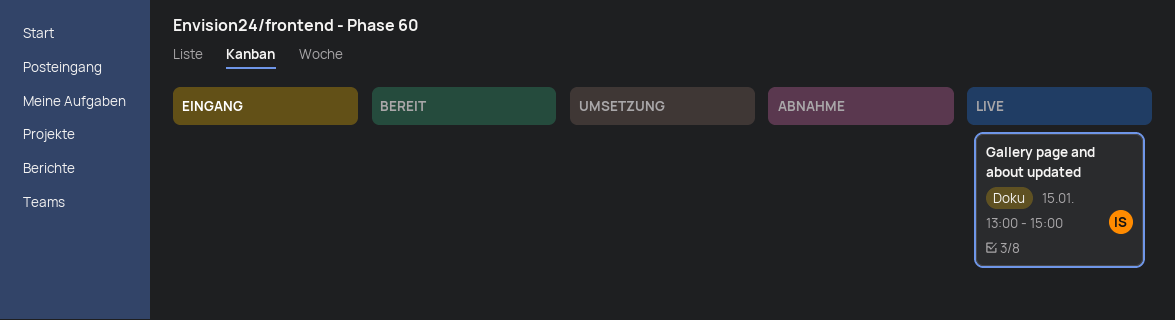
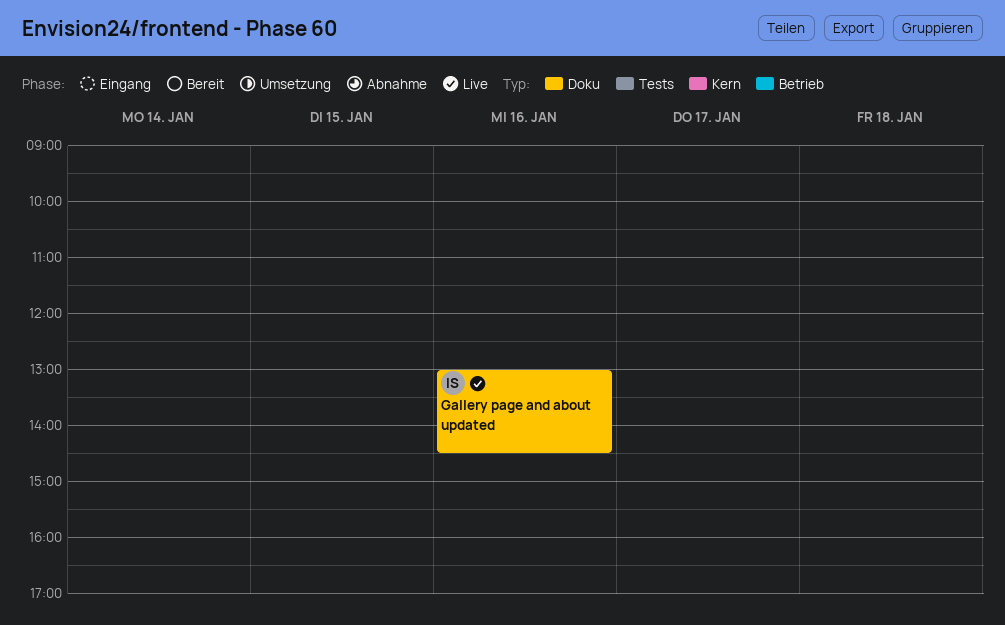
Gallery page and about updated, day: Jan 15 -> Jan 16
Gallery page and about updated, ends: 15:00 -> 14:30

